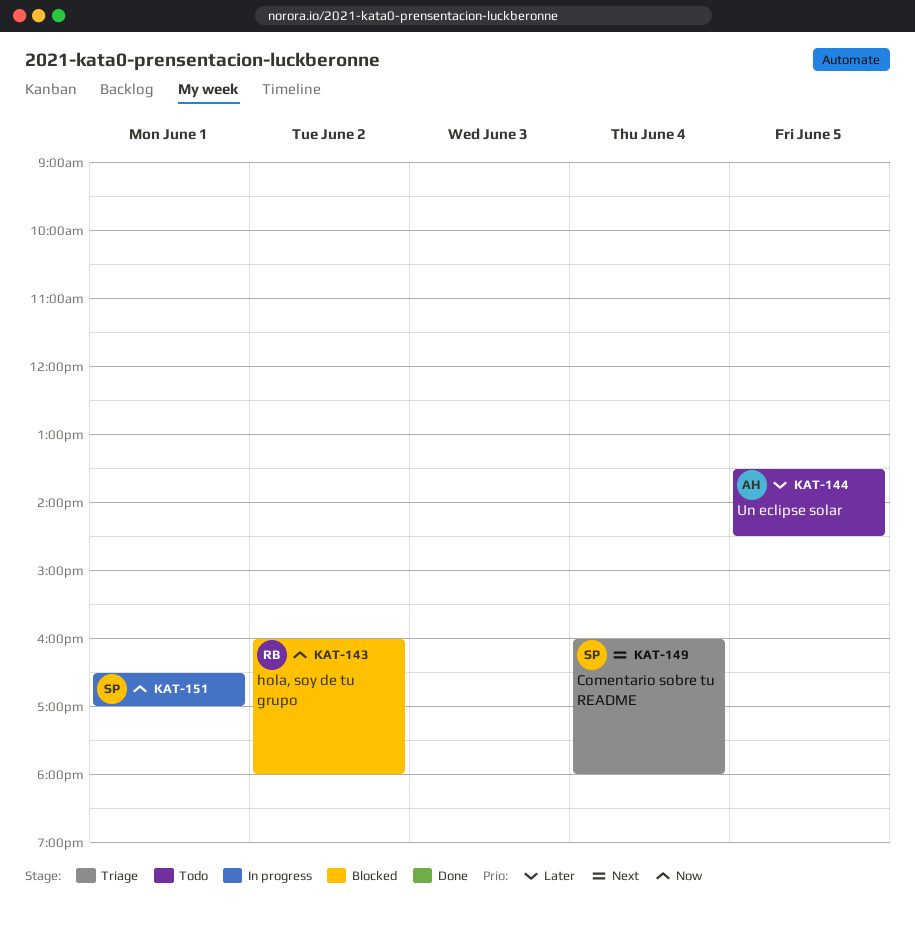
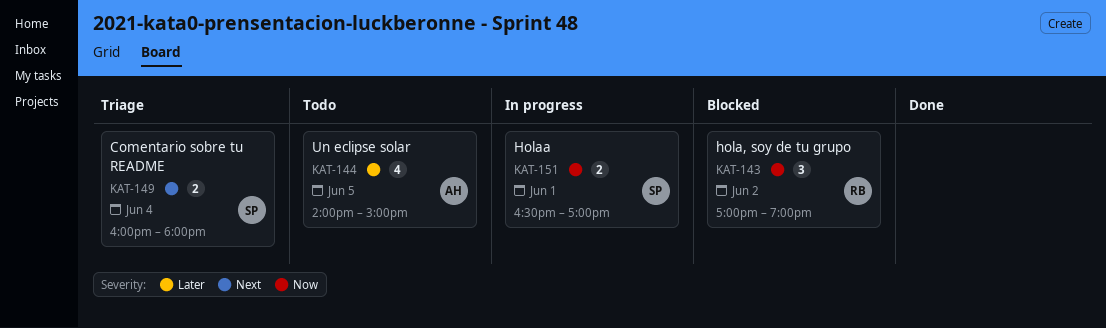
KAT-143, begins: 16:00 -> 17:00
KAT-143, ends: 18:00 -> 19:00
KAT-144, begins: 13:30 -> 14:00
KAT-144, ends: 14:30 -> 15:00

